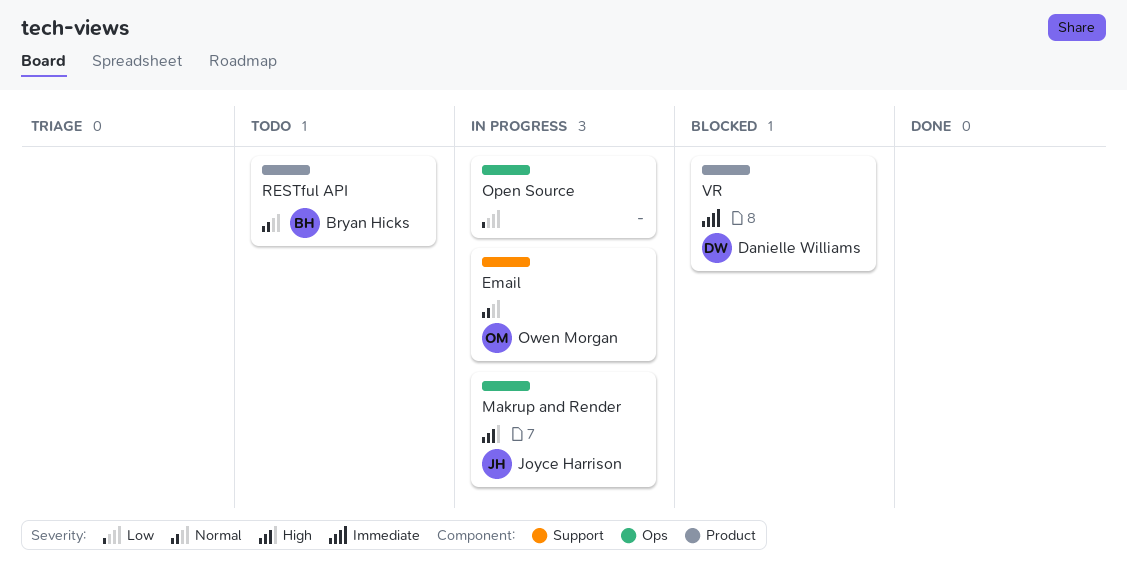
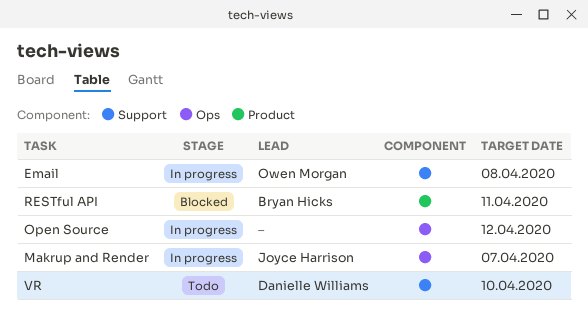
RESTful API, status: Todo -> Blocked
VR, status: Blocked -> Todo
VR, label: Product -> Support

